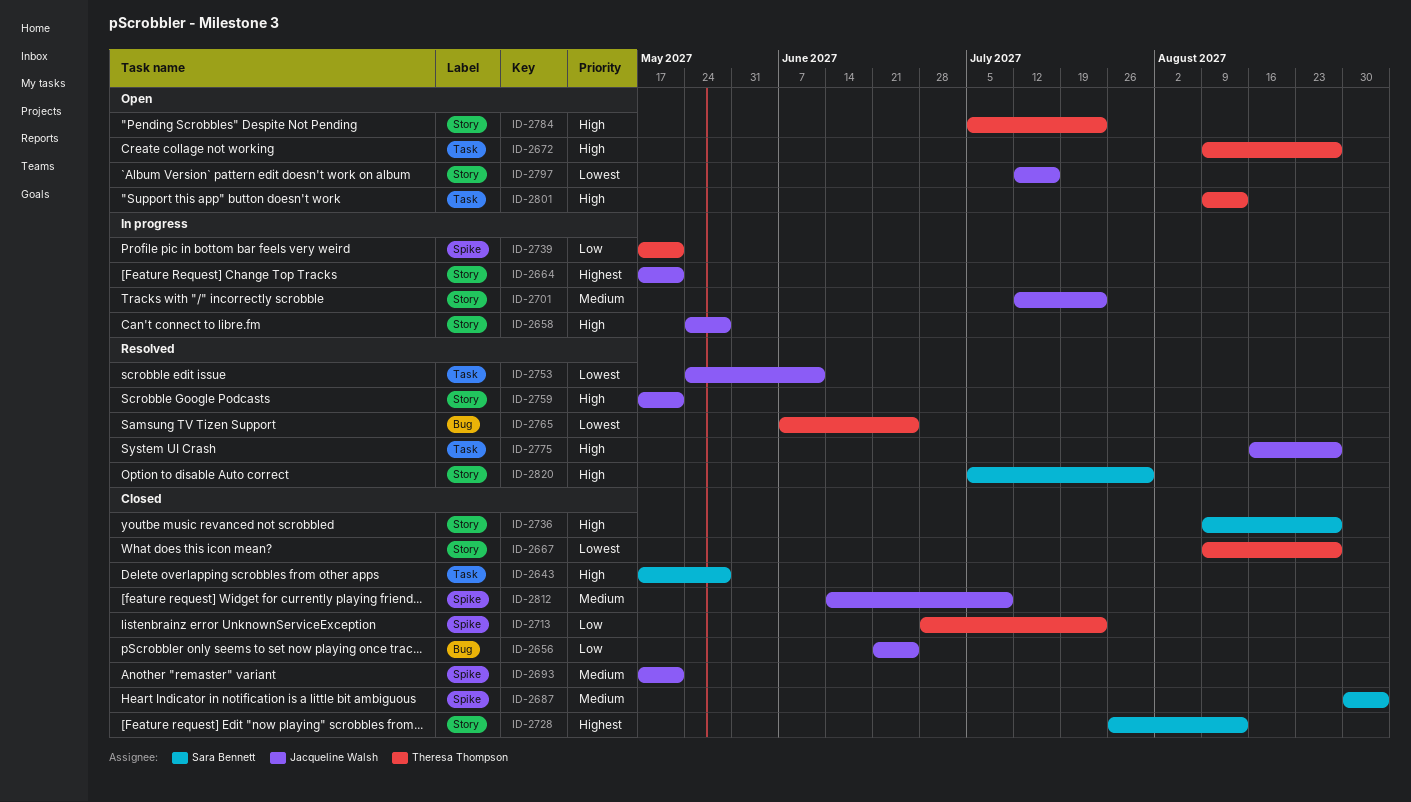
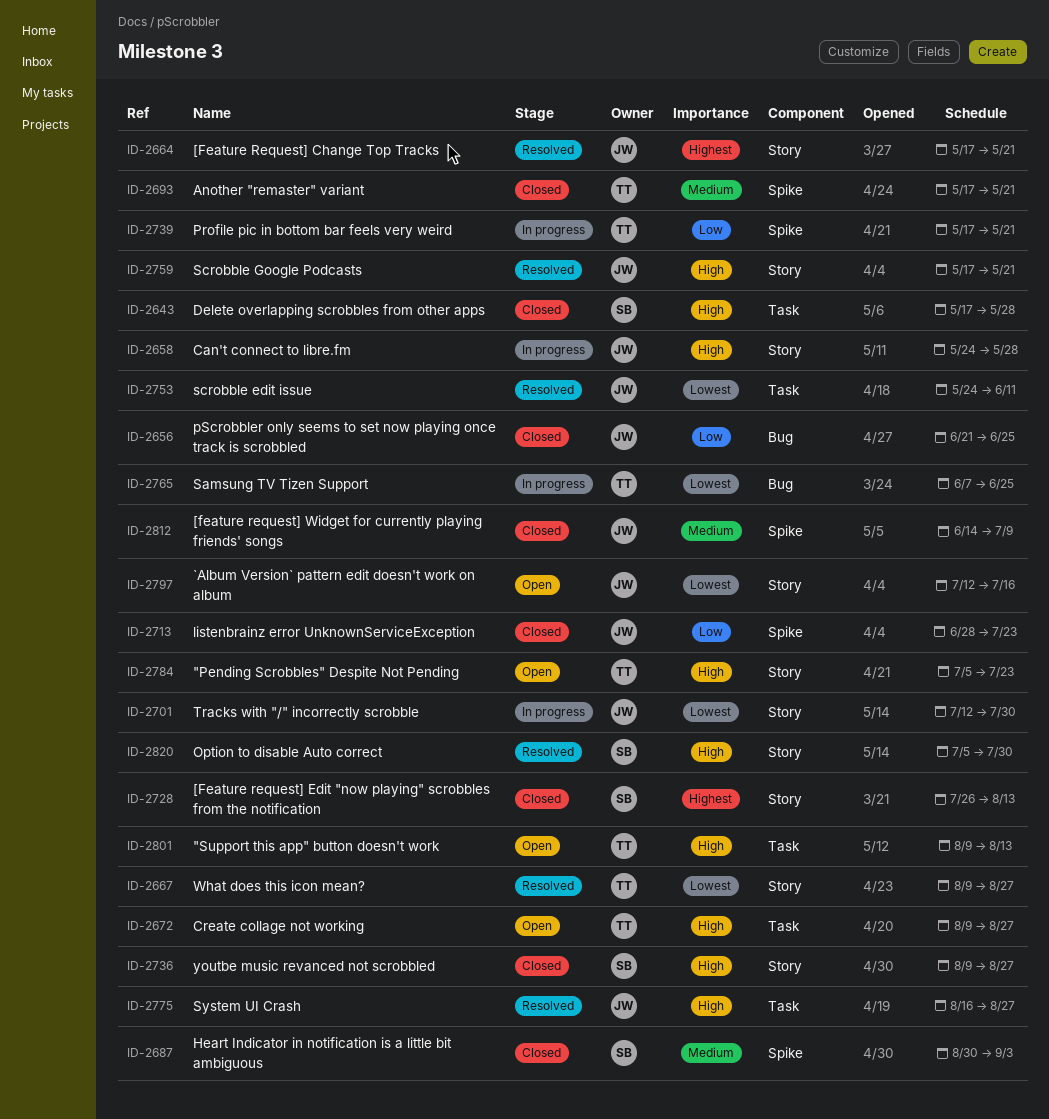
ID-2664, status: In progress -> Resolved
ID-2667, status: Closed -> Resolved
ID-2693, owner: Jacqueline Walsh -> Theresa Thompson
ID-2701, priority: Medium -> Lowest
ID-2701, due: Jul 23 -> Jul 30
ID-2713, owner: Theresa Thompson -> Jacqueline Walsh
ID-2765, status: Resolved -> In progress

